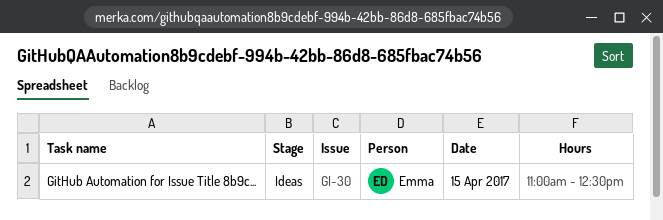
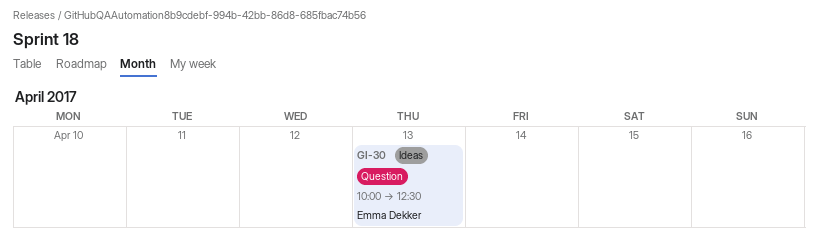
GI-30, day: Apr 15 -> Apr 13
GI-30, begins: 11:00 -> 10:00

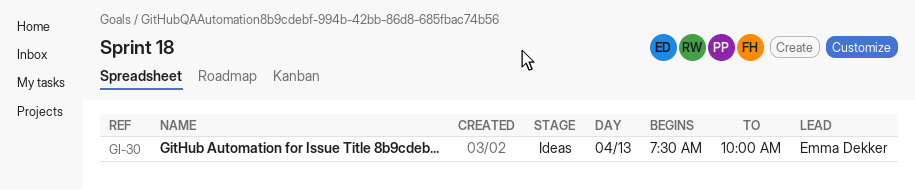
GI-30, begins: 10:00 -> 07:30
GI-30, ends: 12:30 -> 10:00

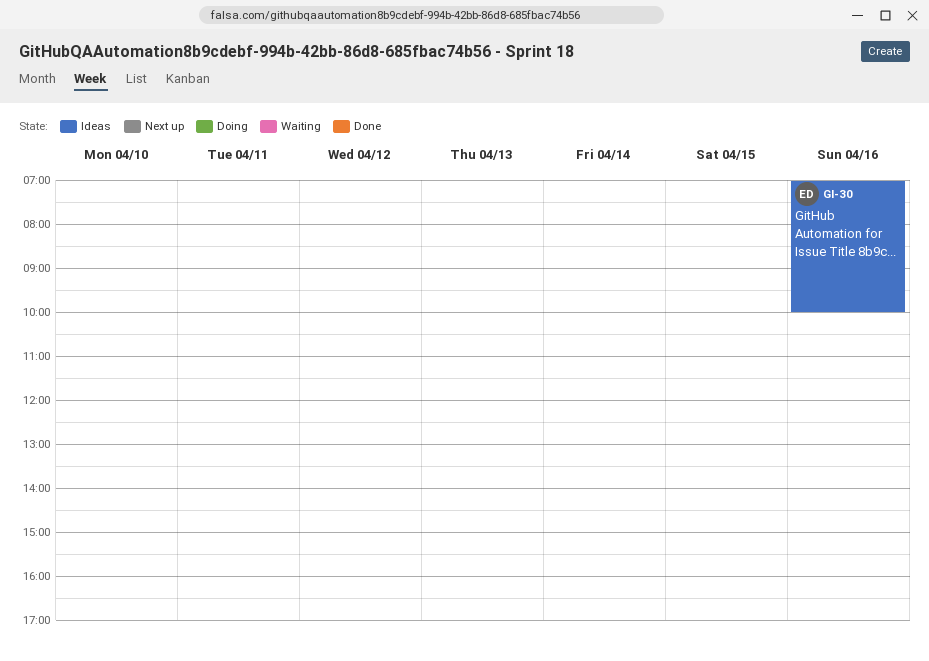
GI-30, day: Apr 13 -> Apr 16
GI-30, begins: 07:30 -> 07:00

